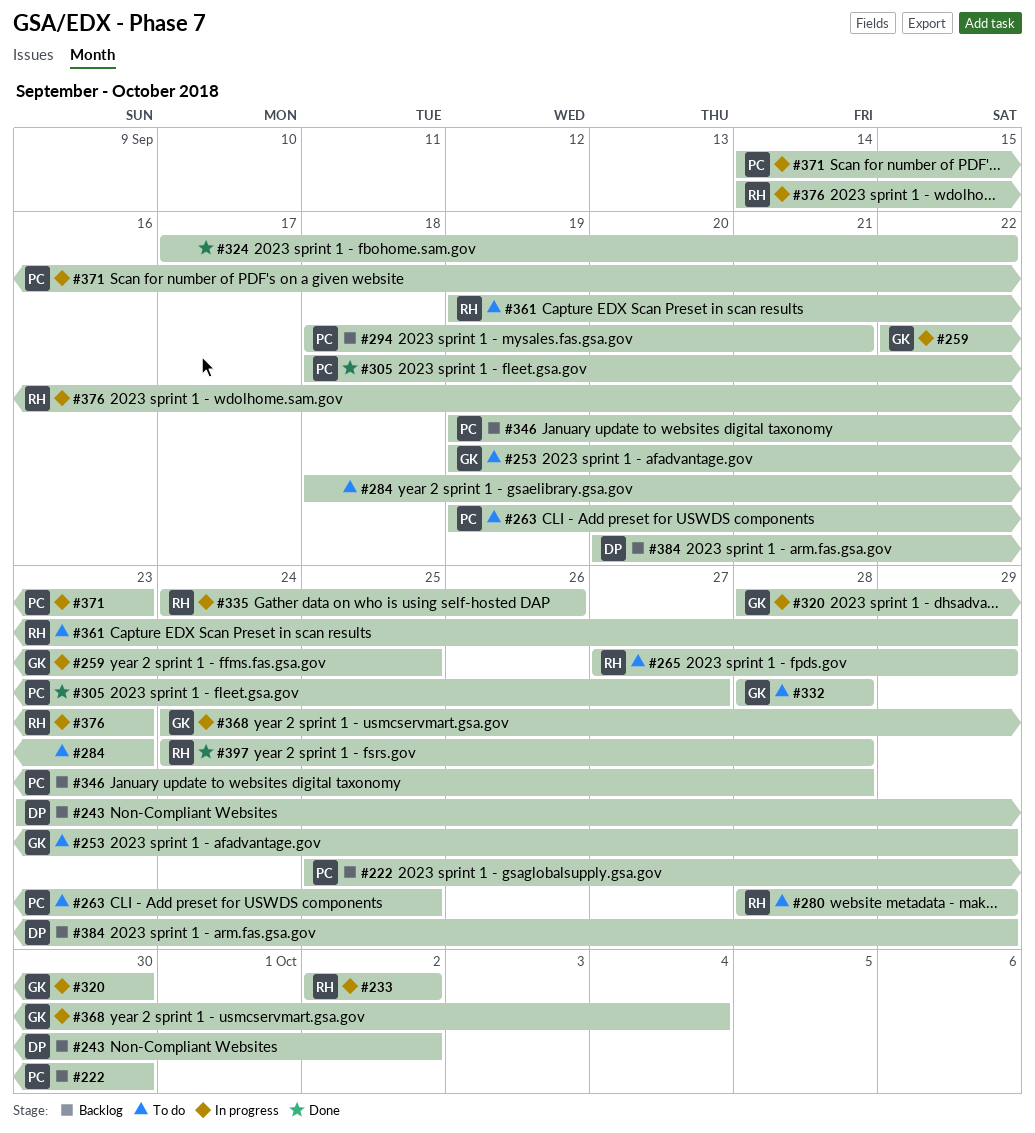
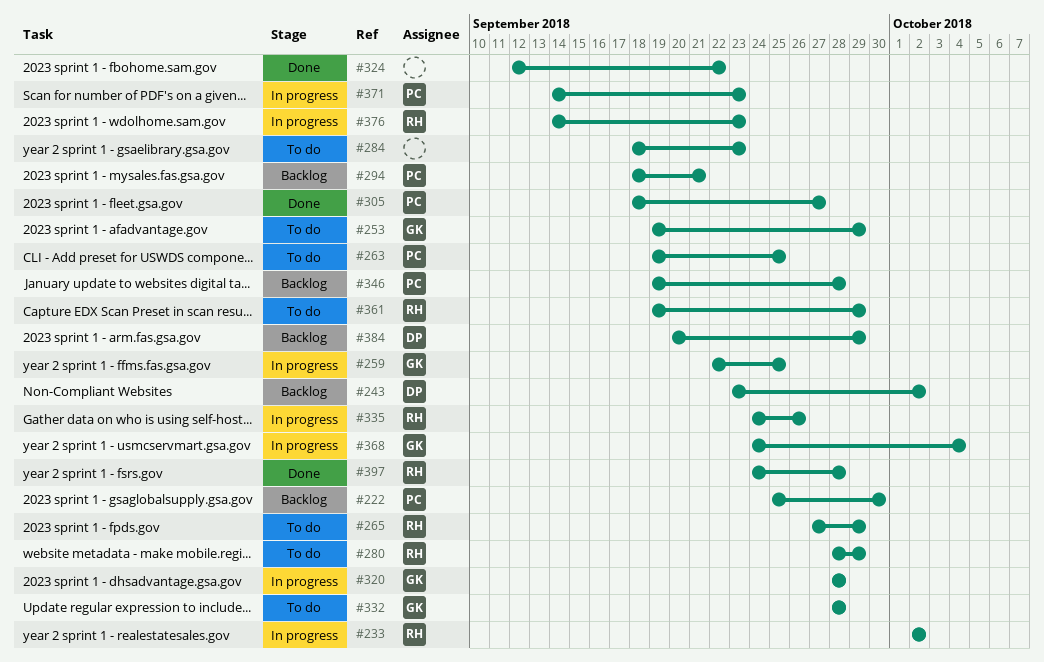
#320, due: Sep 30 -> Sep 28
#324, start: Sep 17 -> Sep 12

